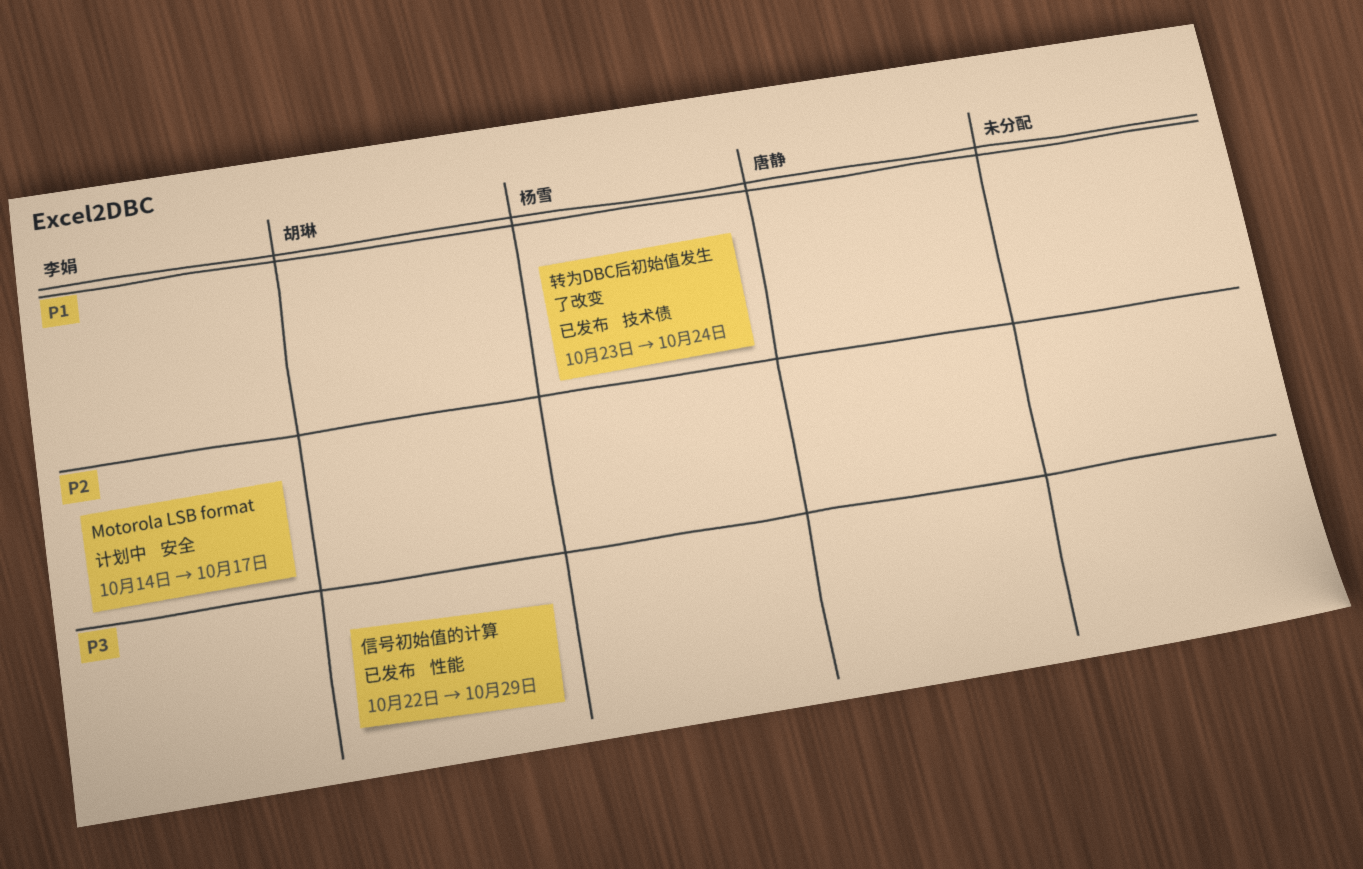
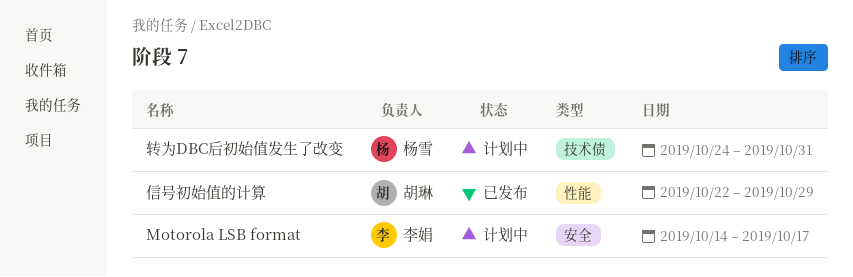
转为DBC后初始值发生了改变, status: 已发布 -> 计划中
转为DBC后初始值发生了改变, start: Oct 23 -> Oct 24
转为DBC后初始值发生了改变, due: Oct 24 -> Oct 31

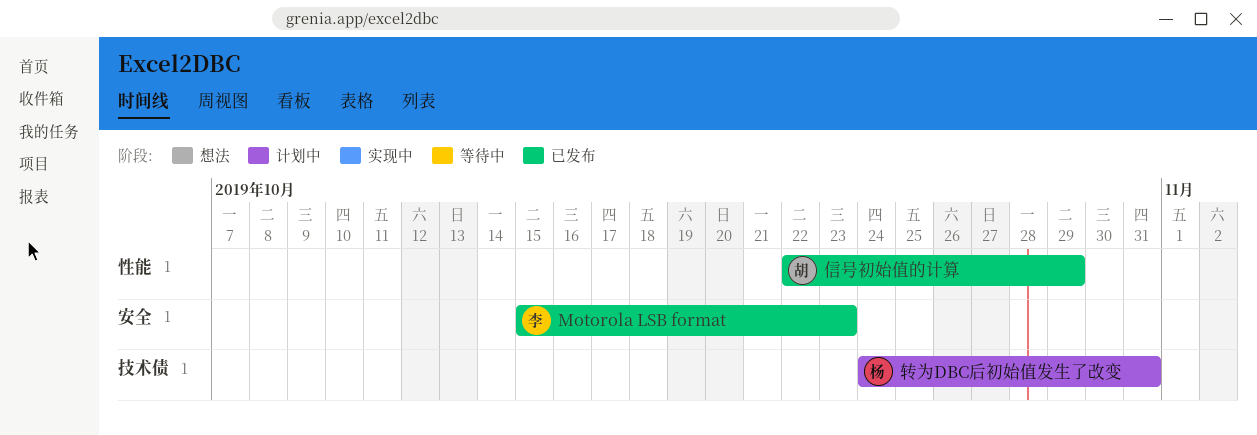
Motorola LSB format, status: 计划中 -> 已发布
Motorola LSB format, start: Oct 14 -> Oct 15
Motorola LSB format, due: Oct 17 -> Oct 23

